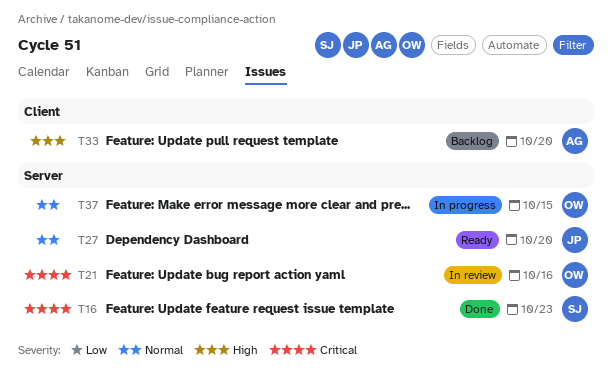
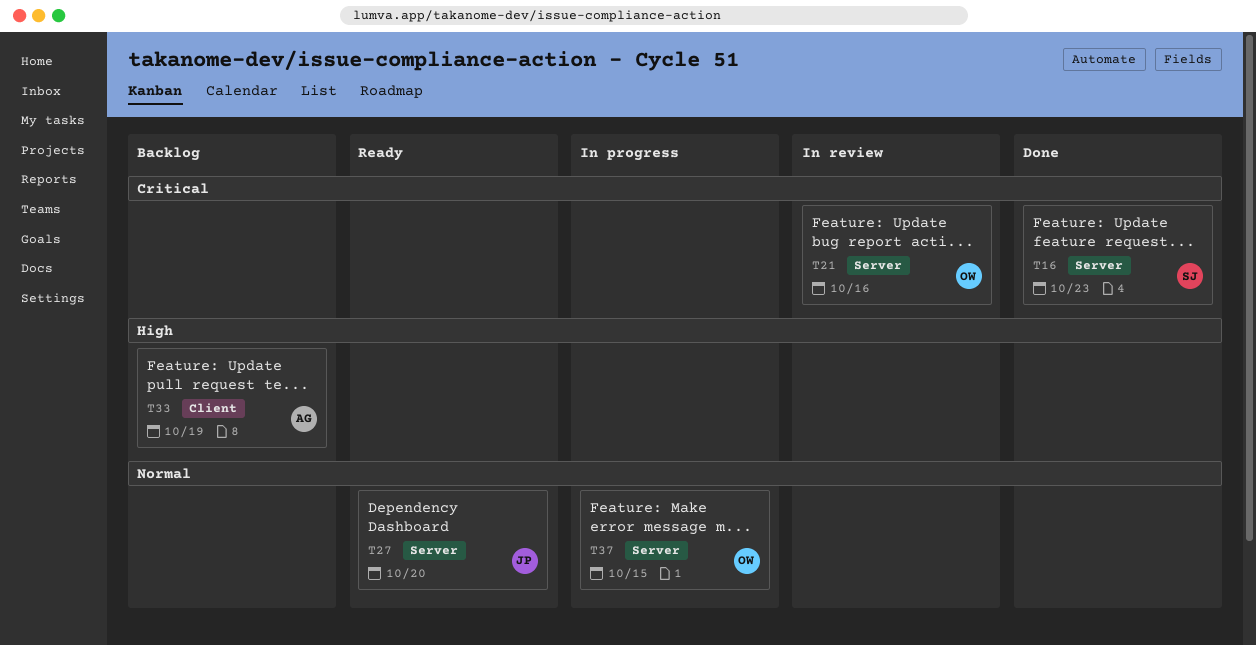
T33, due: Oct 20 -> Oct 19

